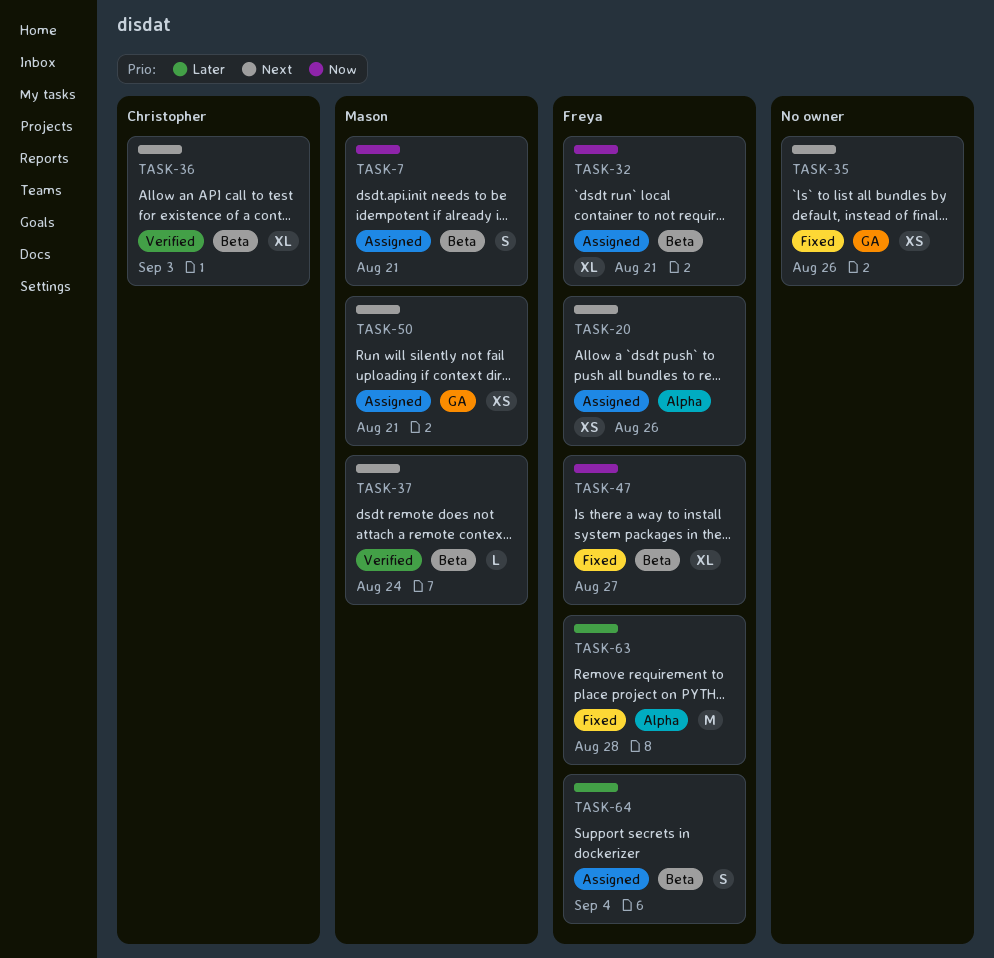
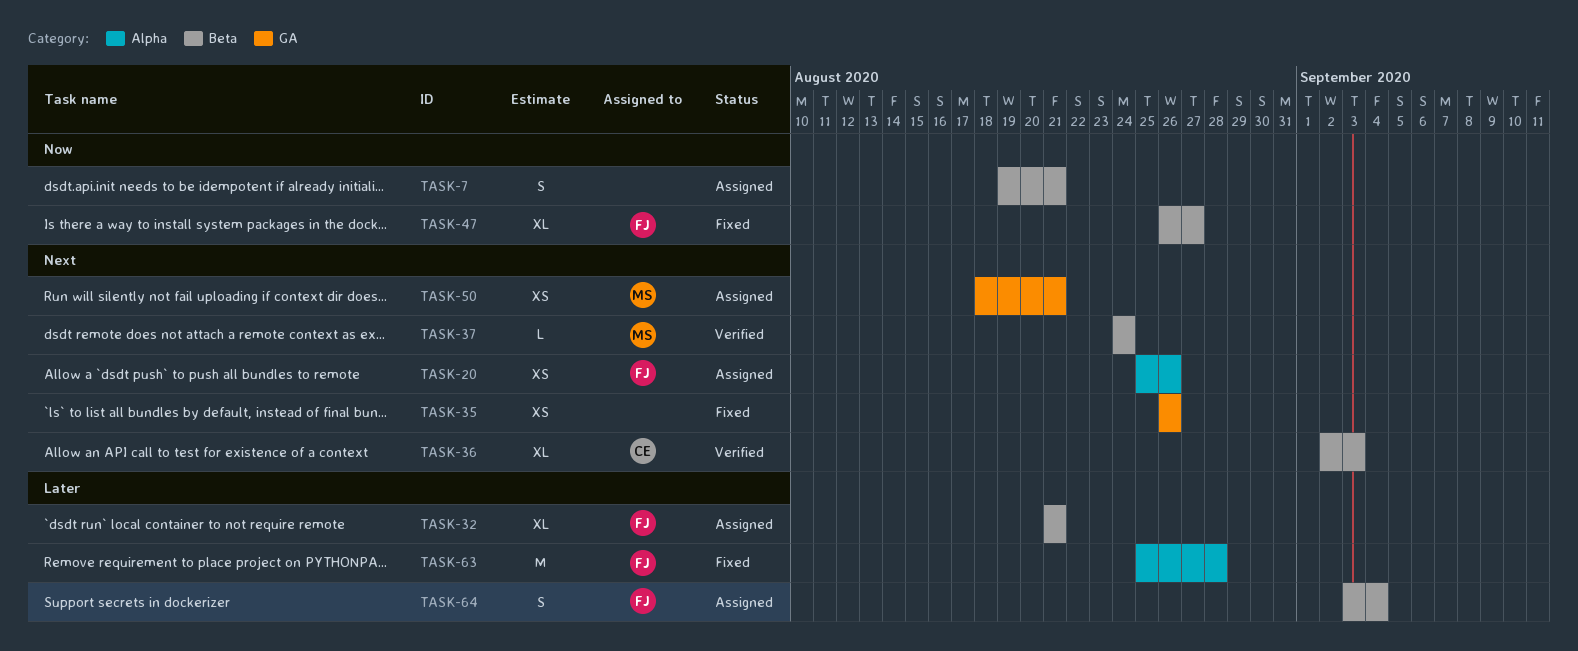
TASK-7, owner: Mason -> none
TASK-32, priority: Now -> Later

